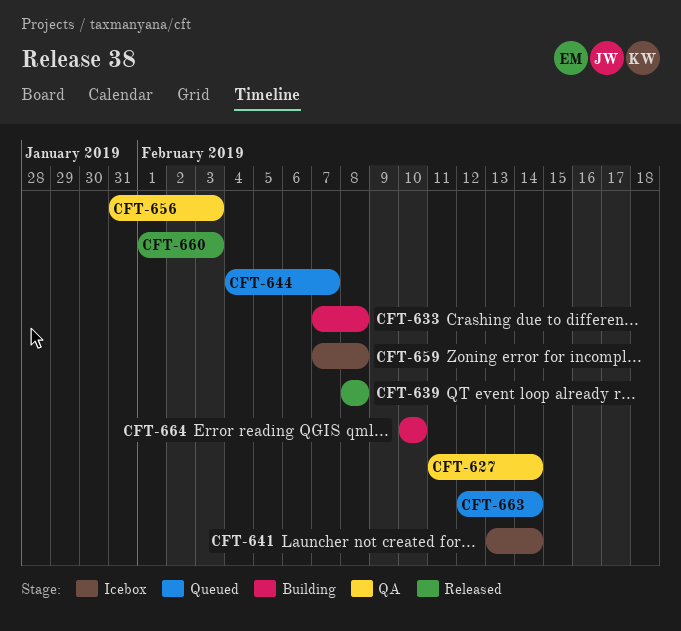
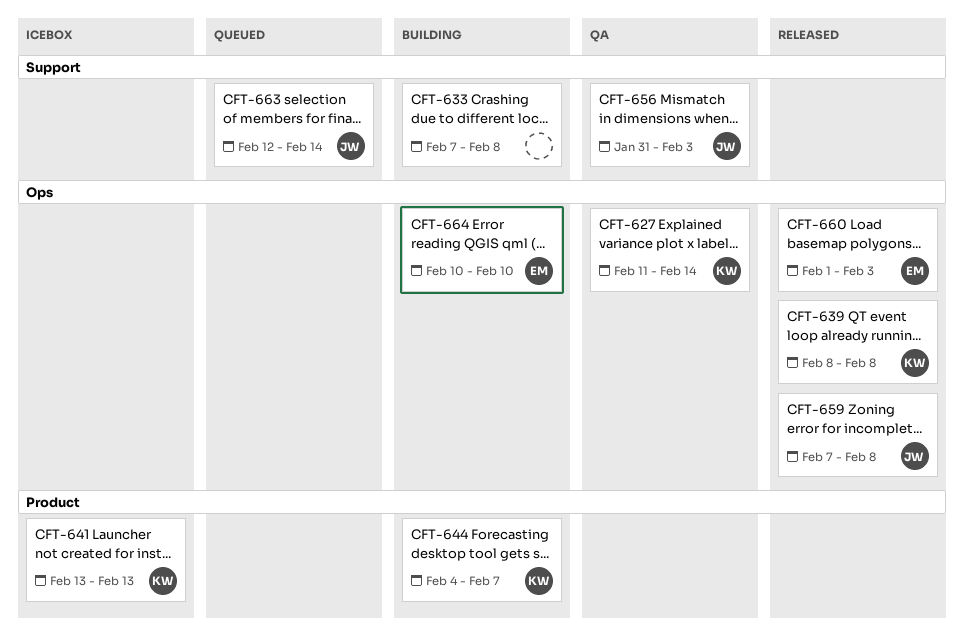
CFT-641, due: Feb 14 -> Feb 13
CFT-644, status: Queued -> Building
CFT-659, status: Icebox -> Released

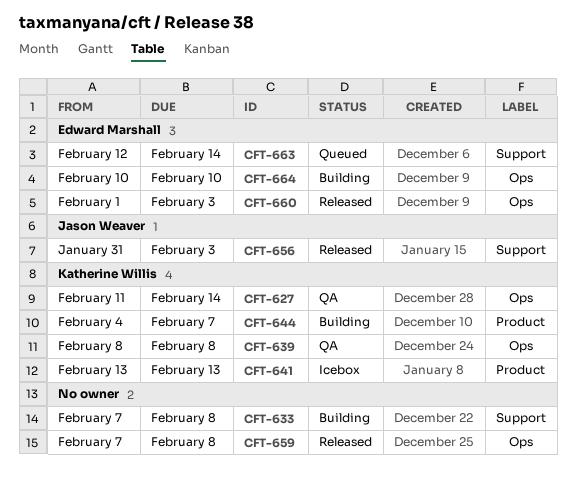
CFT-639, status: Released -> QA
CFT-656, status: QA -> Released
CFT-659, owner: Jason Weaver -> none
CFT-663, owner: Jason Weaver -> Edward Marshall

